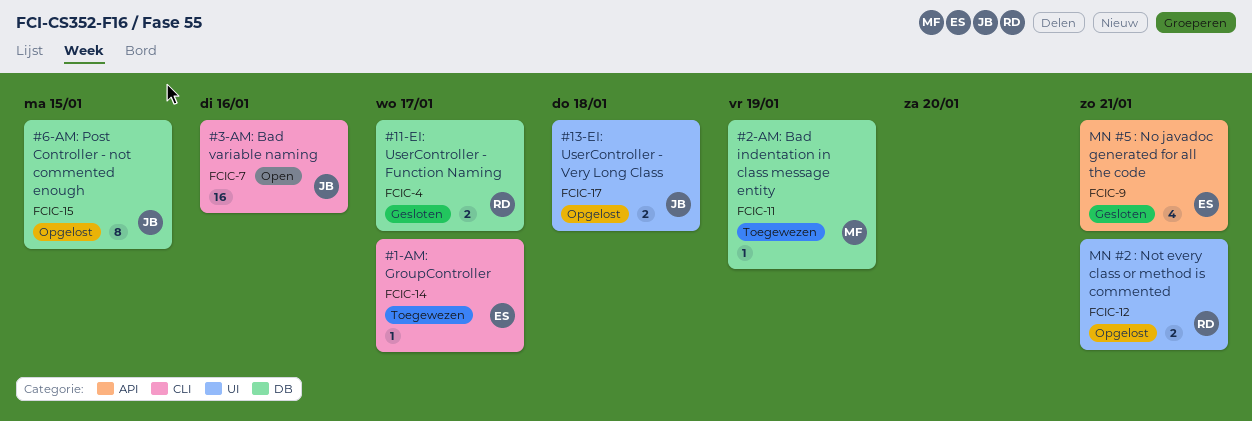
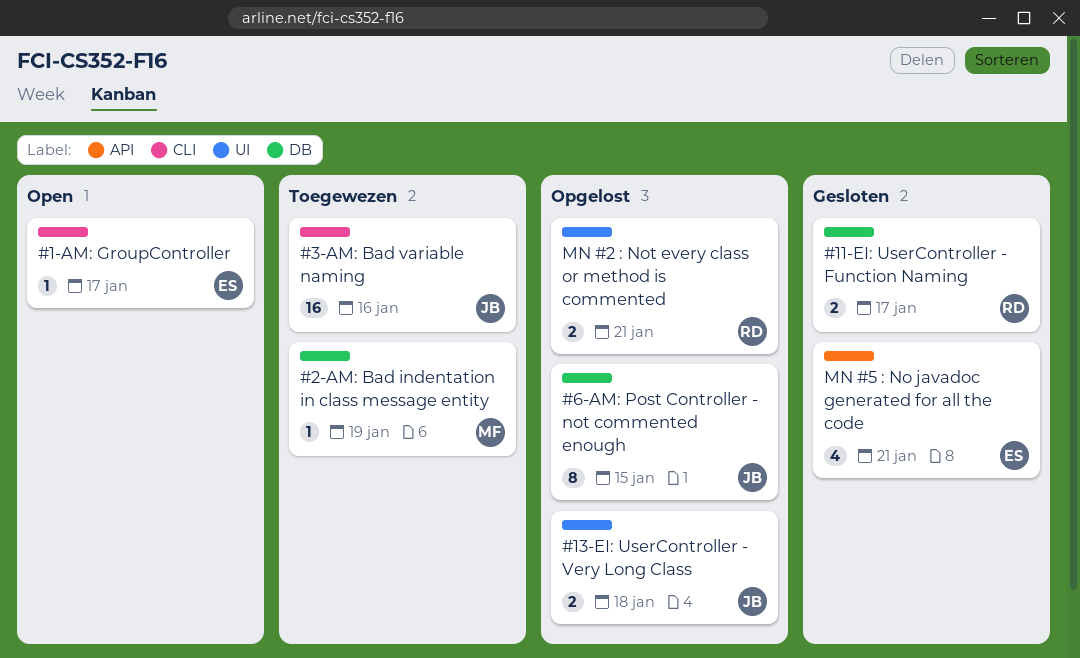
#1-AM: GroupController, status: Toegewezen -> Open
#3-AM: Bad variable naming, status: Open -> Toegewezen

